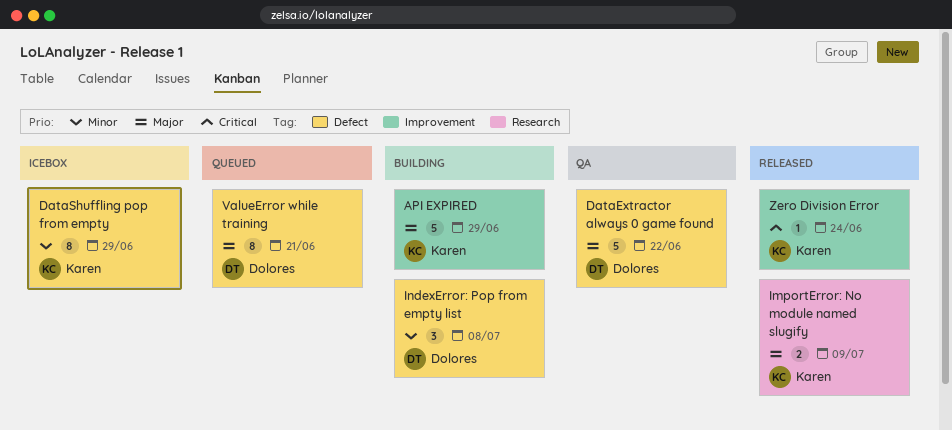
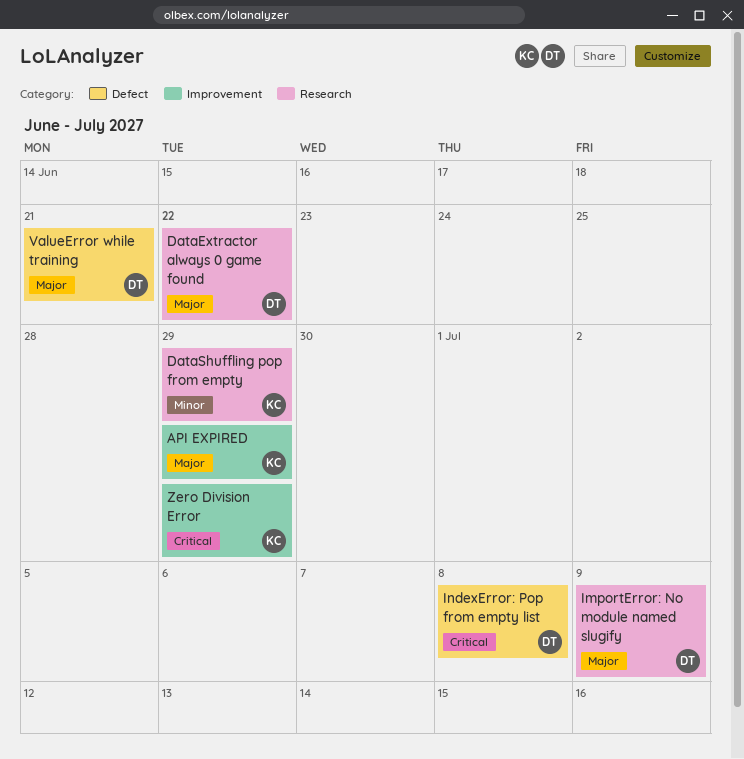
DataExtractor always 0 game found, label: Defect -> Research
DataShuffling pop from empty, label: Defect -> Research
ImportError: No module named slugify, owner: Karen -> Dolores
IndexError: Pop from empty list, priority: Minor -> Critical
Zero Division Error, due: Jun 24 -> Jun 29

